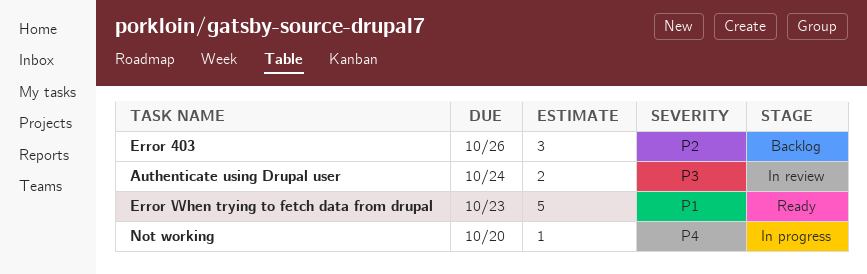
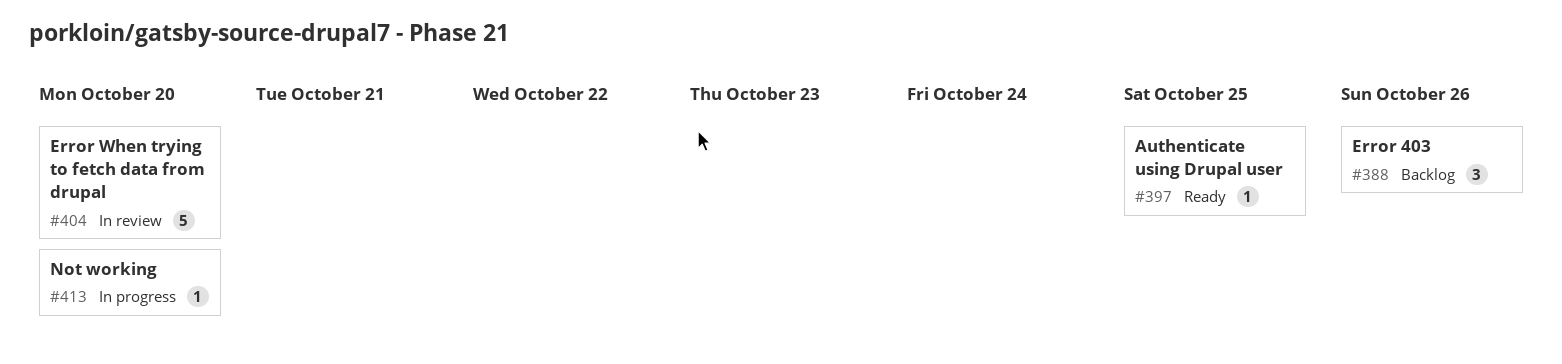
Authenticate using Drupal user, status: In review -> Ready
Authenticate using Drupal user, estimate: 2 -> 1
Authenticate using Drupal user, due: Oct 24 -> Oct 25
Error When trying to fetch data from drupal, status: Ready -> In review
Error When trying to fetch data from drupal, due: Oct 23 -> Oct 20

